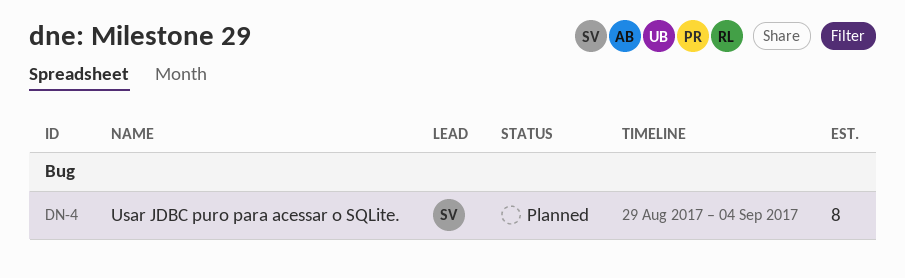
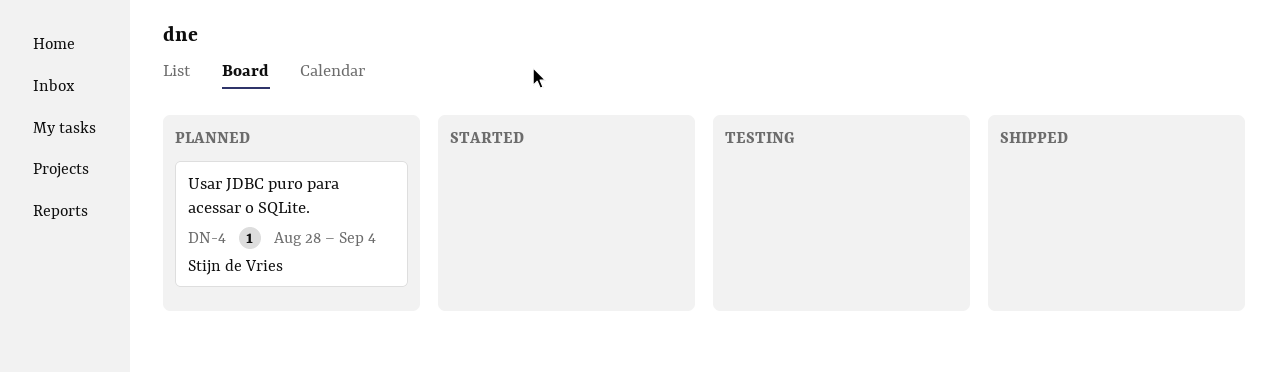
DN-4, estimate: 8 -> 1
DN-4, start: Aug 29 -> Aug 28

